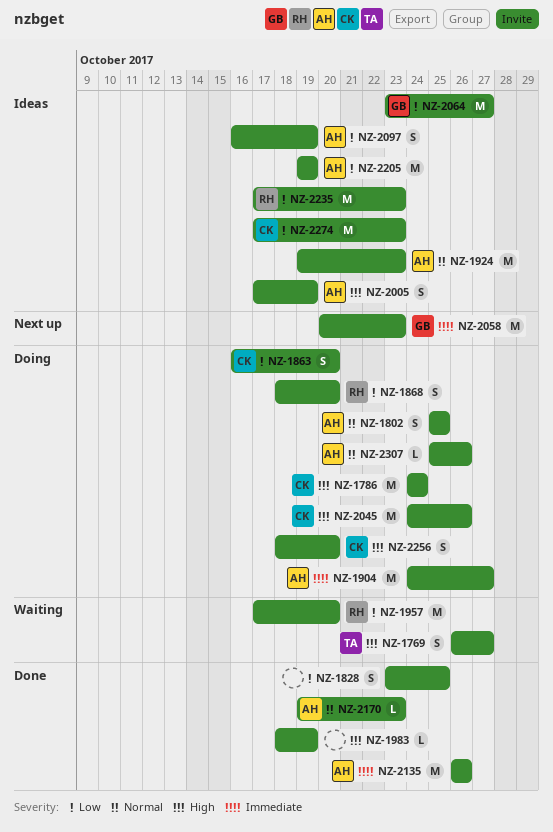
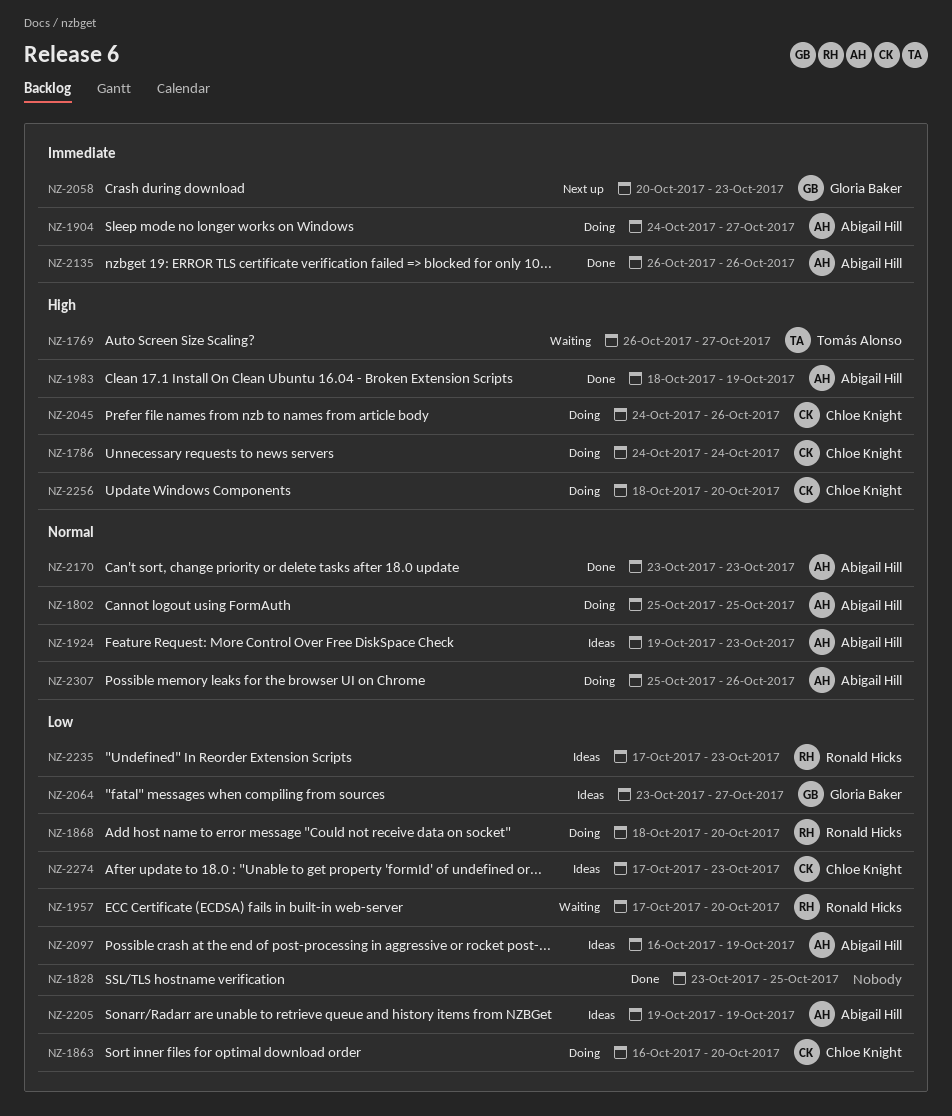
NZ-1983, owner: none -> Abigail Hill
NZ-2005: present -> none
NZ-2170, start: Oct 19 -> Oct 23

